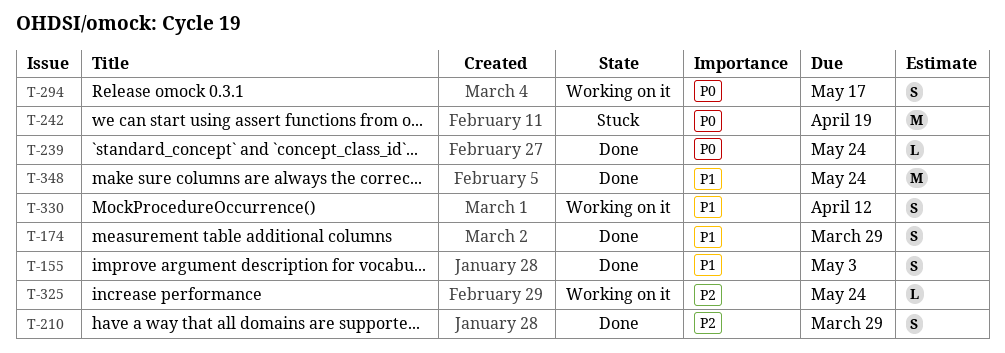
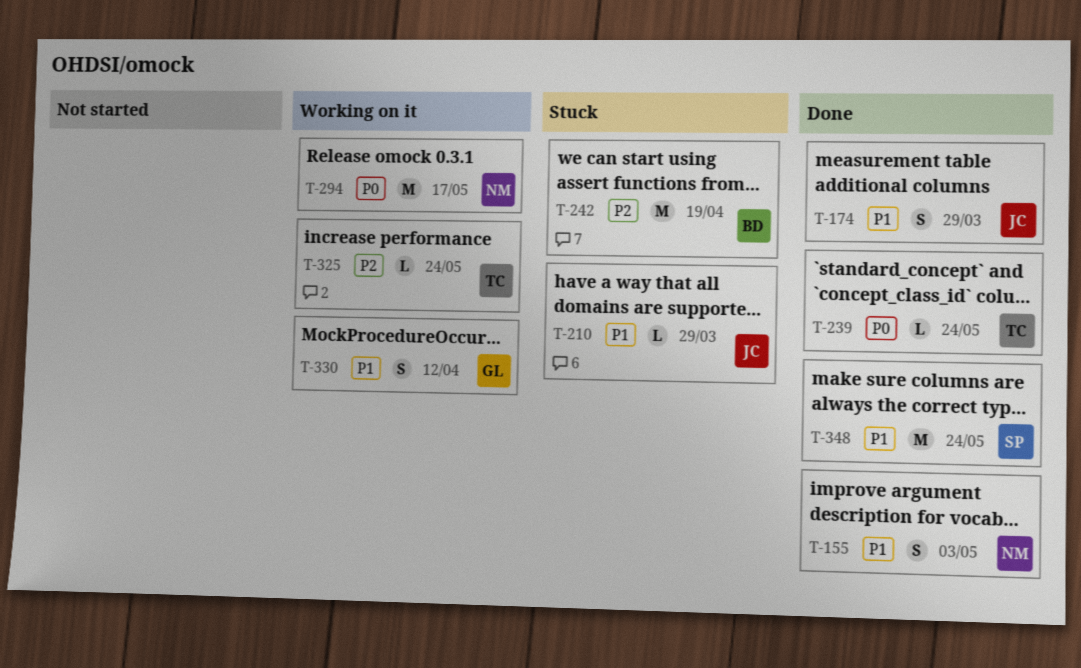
T-210, status: Done -> Stuck
T-210, priority: P2 -> P1
T-210, estimate: S -> L
T-242, priority: P0 -> P2
T-294, estimate: S -> M

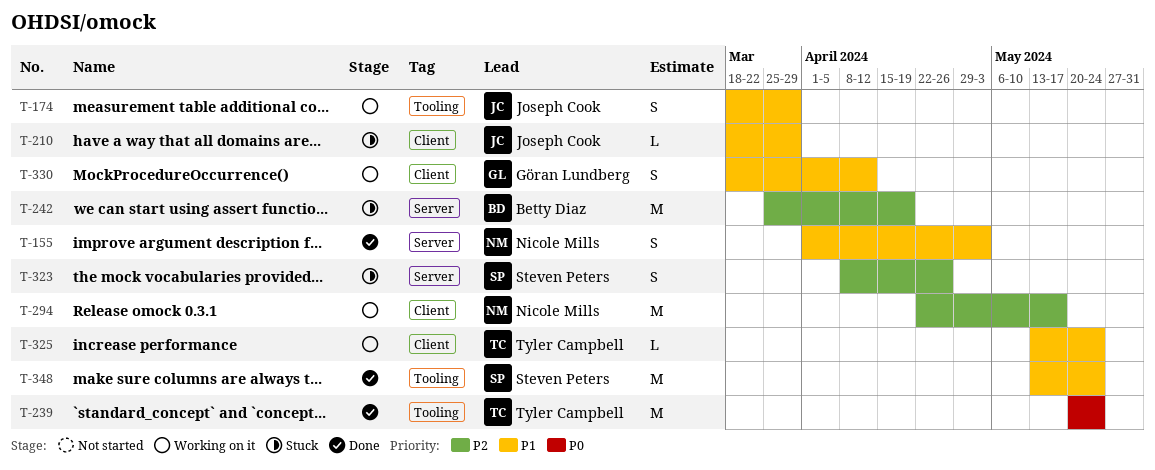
T-174, status: Done -> Working on it
T-239, estimate: L -> M
T-294, priority: P0 -> P2
T-323: none -> present
T-325, priority: P2 -> P1

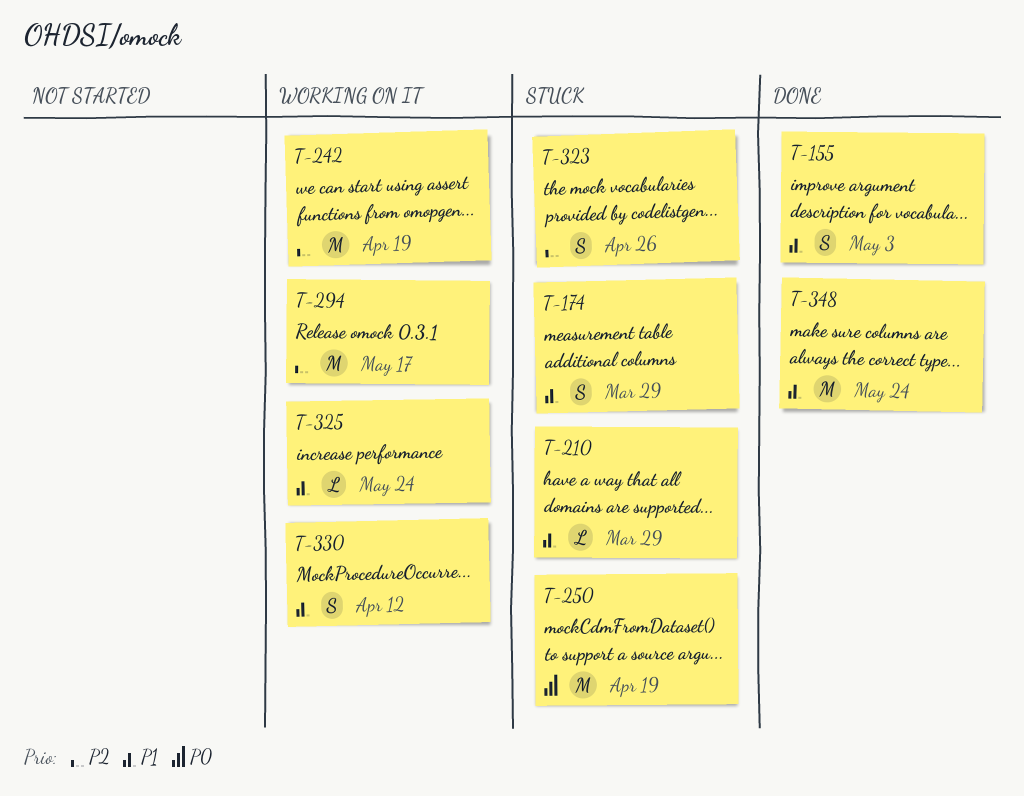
T-174, status: Working on it -> Stuck
T-239: present -> none
T-242, status: Stuck -> Working on it
T-250: none -> present

